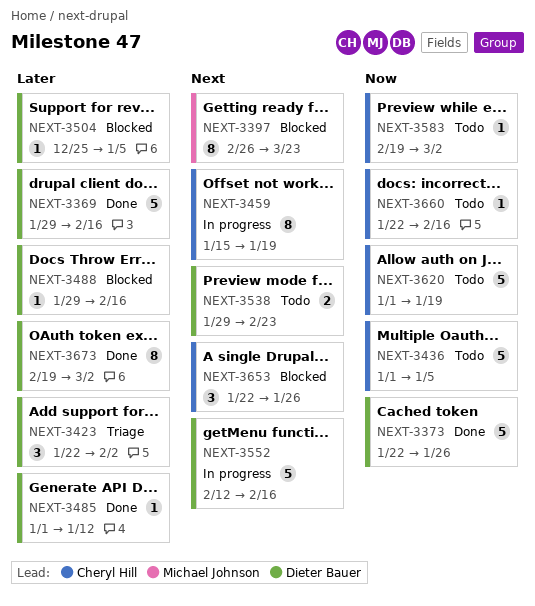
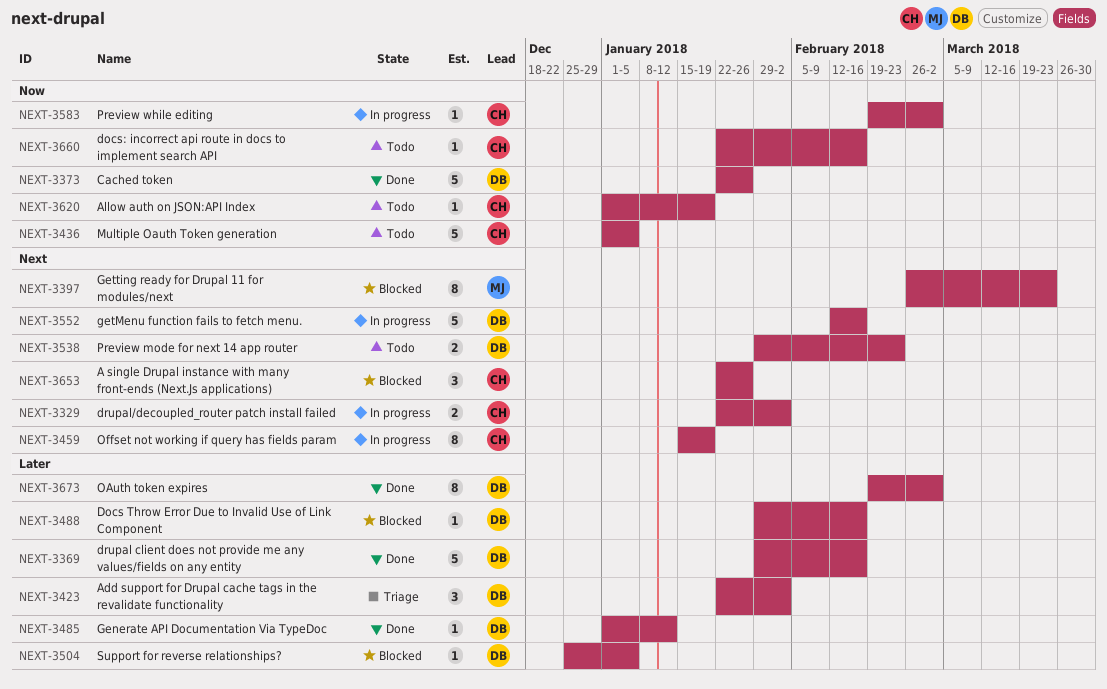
NEXT-3329: none -> present
NEXT-3583, status: Todo -> In progress
NEXT-3620, estimate: 5 -> 1

